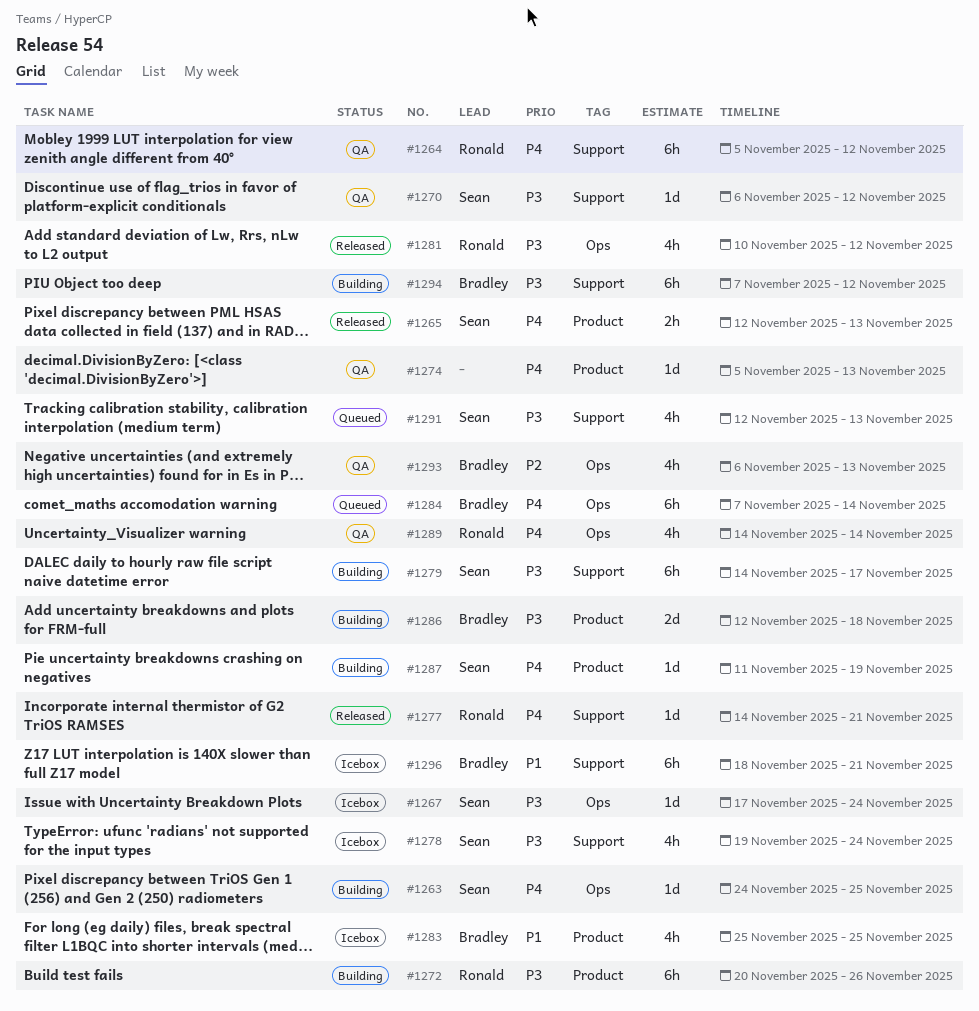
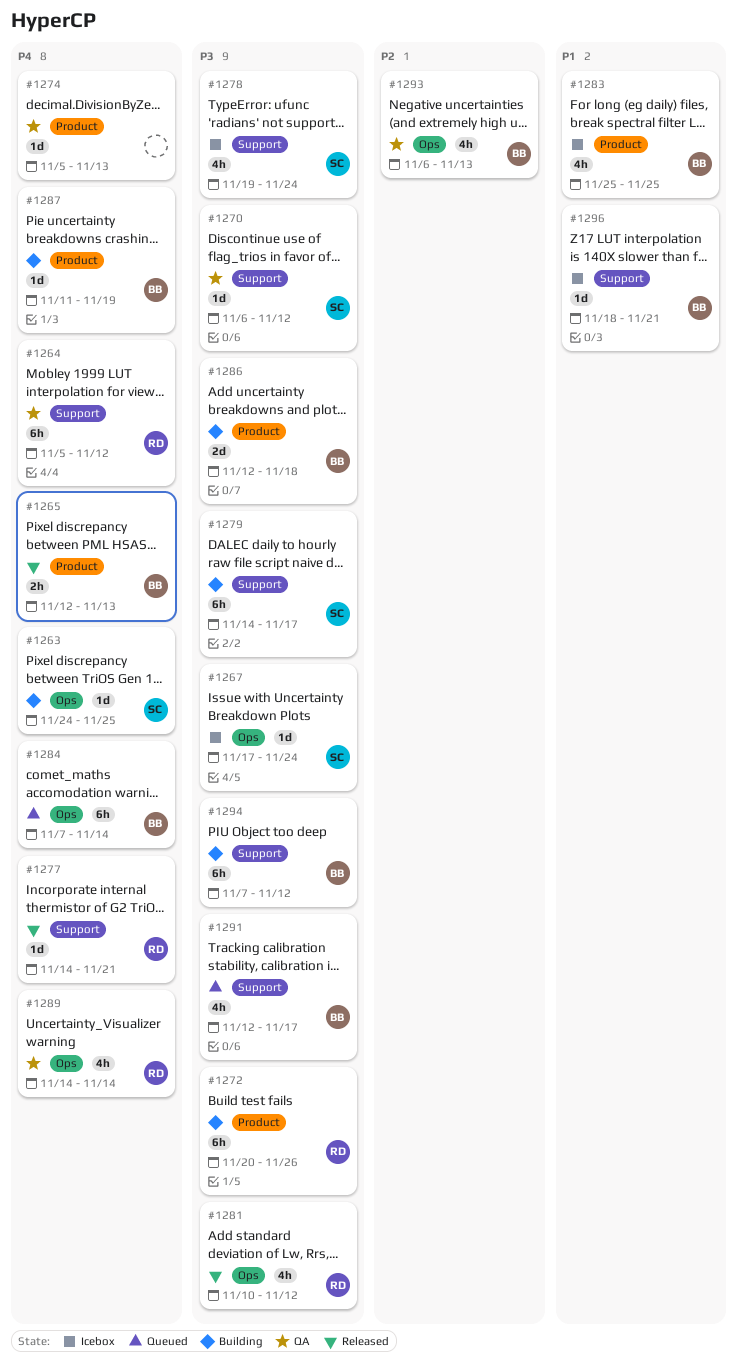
#1265, owner: Sean -> Bradley
#1287, owner: Sean -> Bradley
#1291, owner: Sean -> Bradley
#1291, due: Nov 13 -> Nov 17
#1296, estimate: 6h -> 1d

